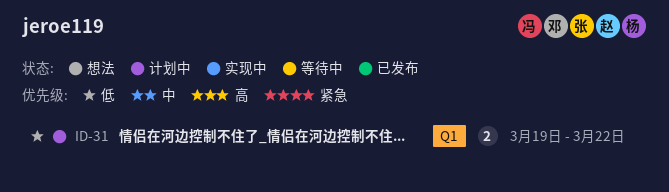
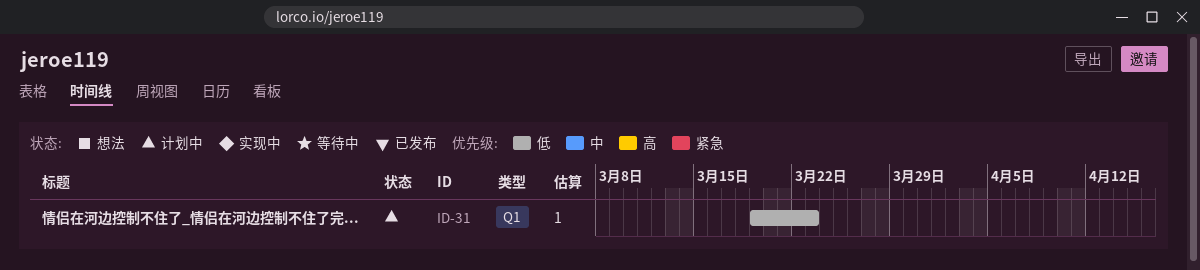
ID-31, estimate: 2 -> 1
ID-31, due: Mar 22 -> Mar 23

